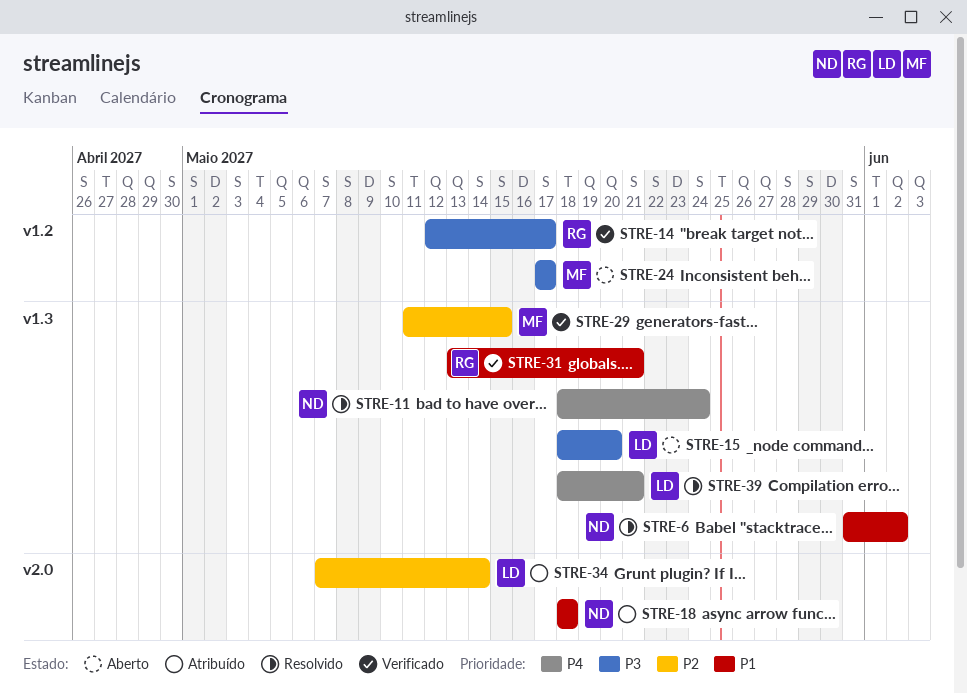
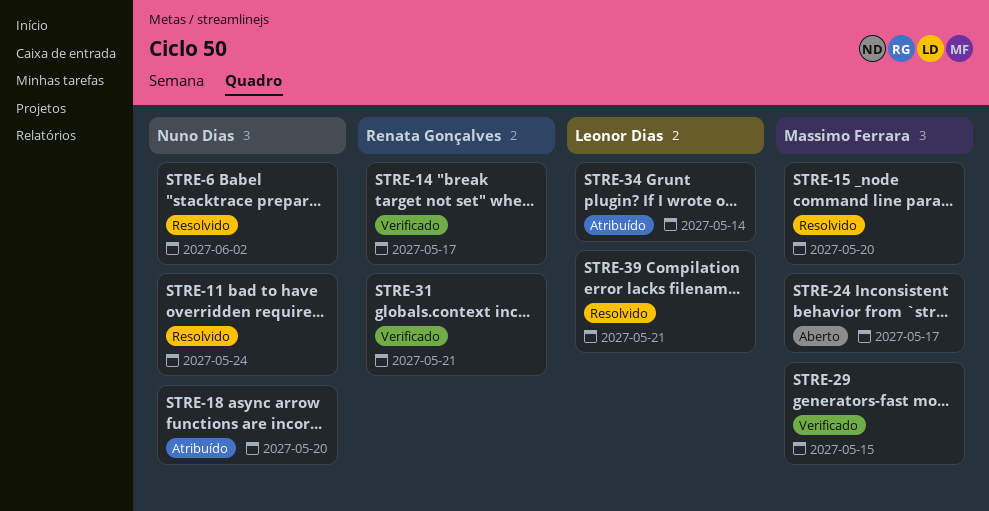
STRE-15, status: Aberto -> Resolvido
STRE-15, owner: Leonor Dias -> Massimo Ferrara
STRE-18, due: May 18 -> May 20

